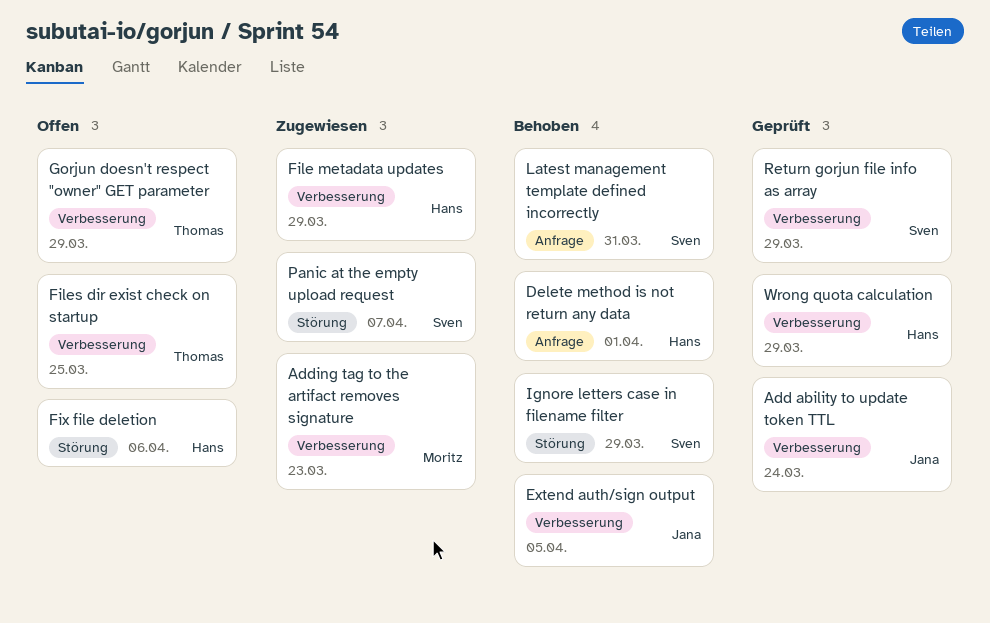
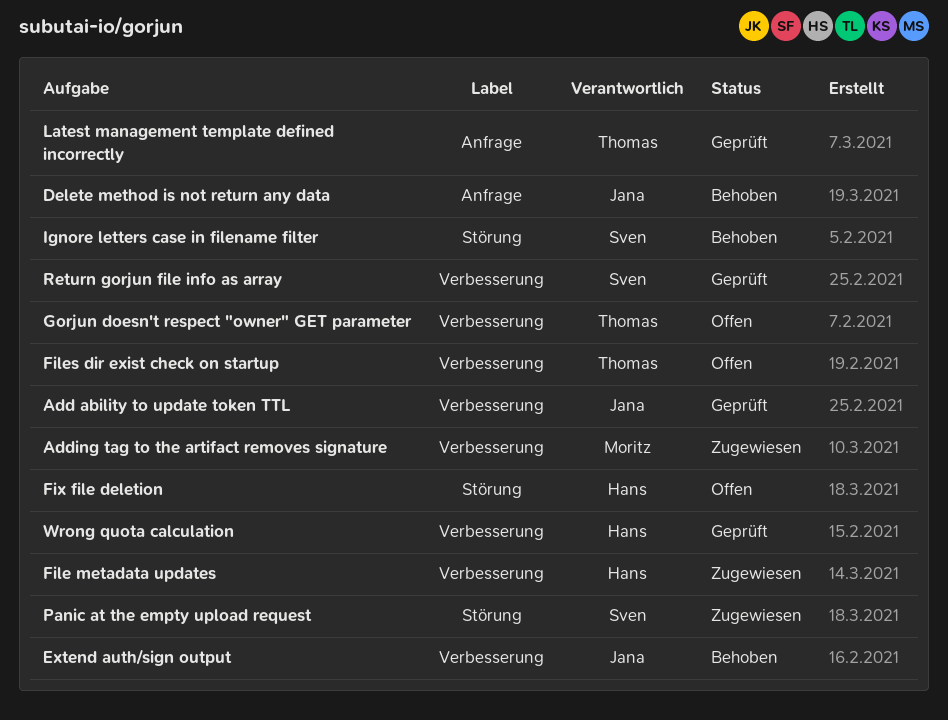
Delete method is not return any data, owner: Hans -> Jana
Latest management template defined incorrectly, status: Behoben -> Geprüft
Latest management template defined incorrectly, owner: Sven -> Thomas

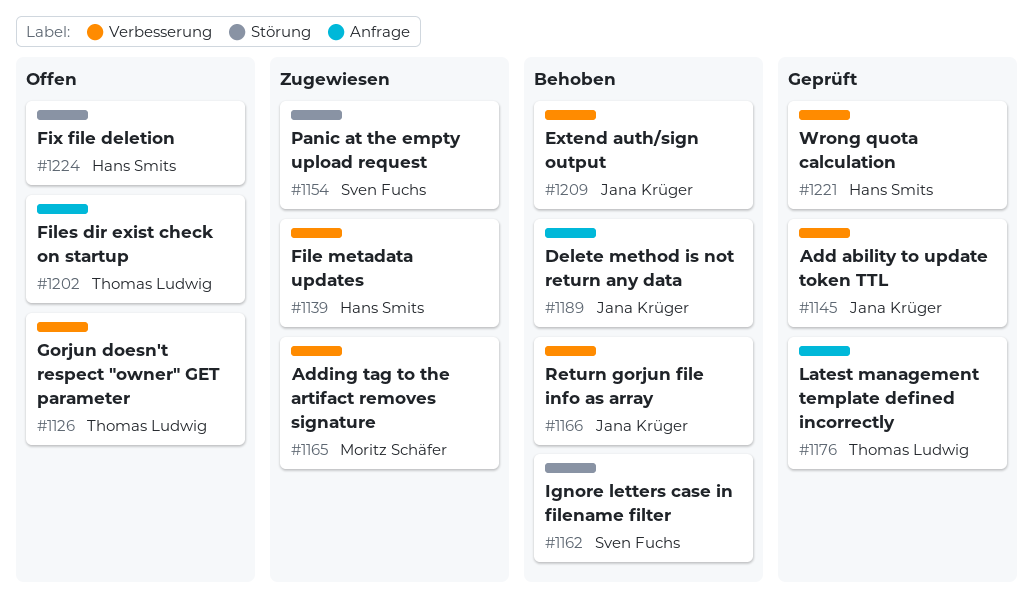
Files dir exist check on startup, label: Verbesserung -> Anfrage
Return gorjun file info as array, status: Geprüft -> Behoben
Return gorjun file info as array, owner: Sven Fuchs -> Jana Krüger

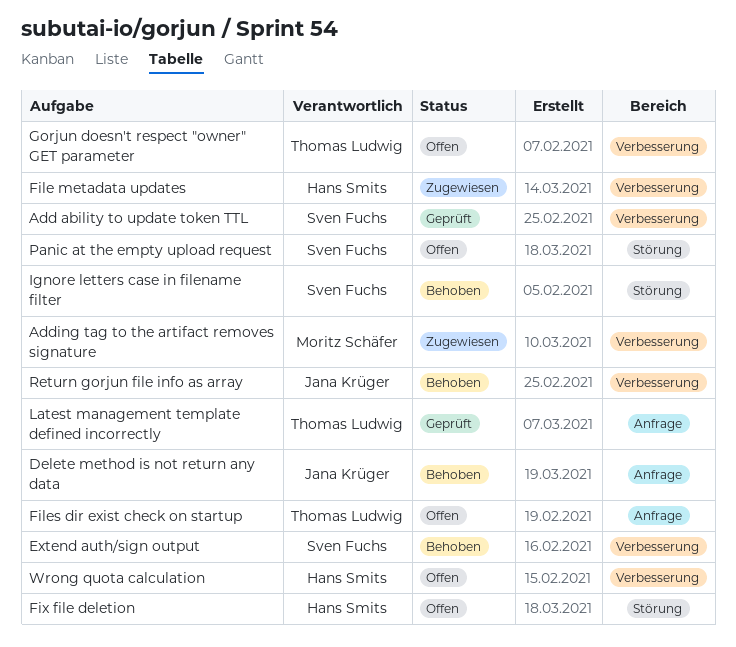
Add ability to update token TTL, owner: Jana Krüger -> Sven Fuchs
Extend auth/sign output, owner: Jana Krüger -> Sven Fuchs
Panic at the empty upload request, status: Zugewiesen -> Offen
Wrong quota calculation, status: Geprüft -> Offen

